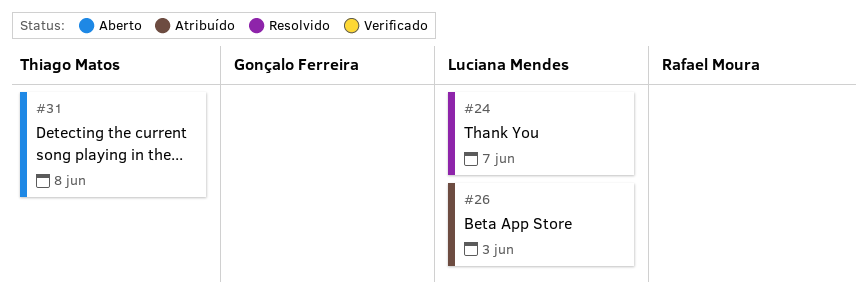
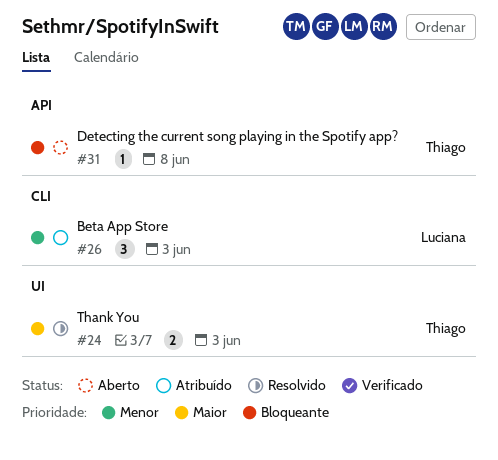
#24, owner: Luciana Mendes -> Thiago Matos
#24, due: Jun 7 -> Jun 3

